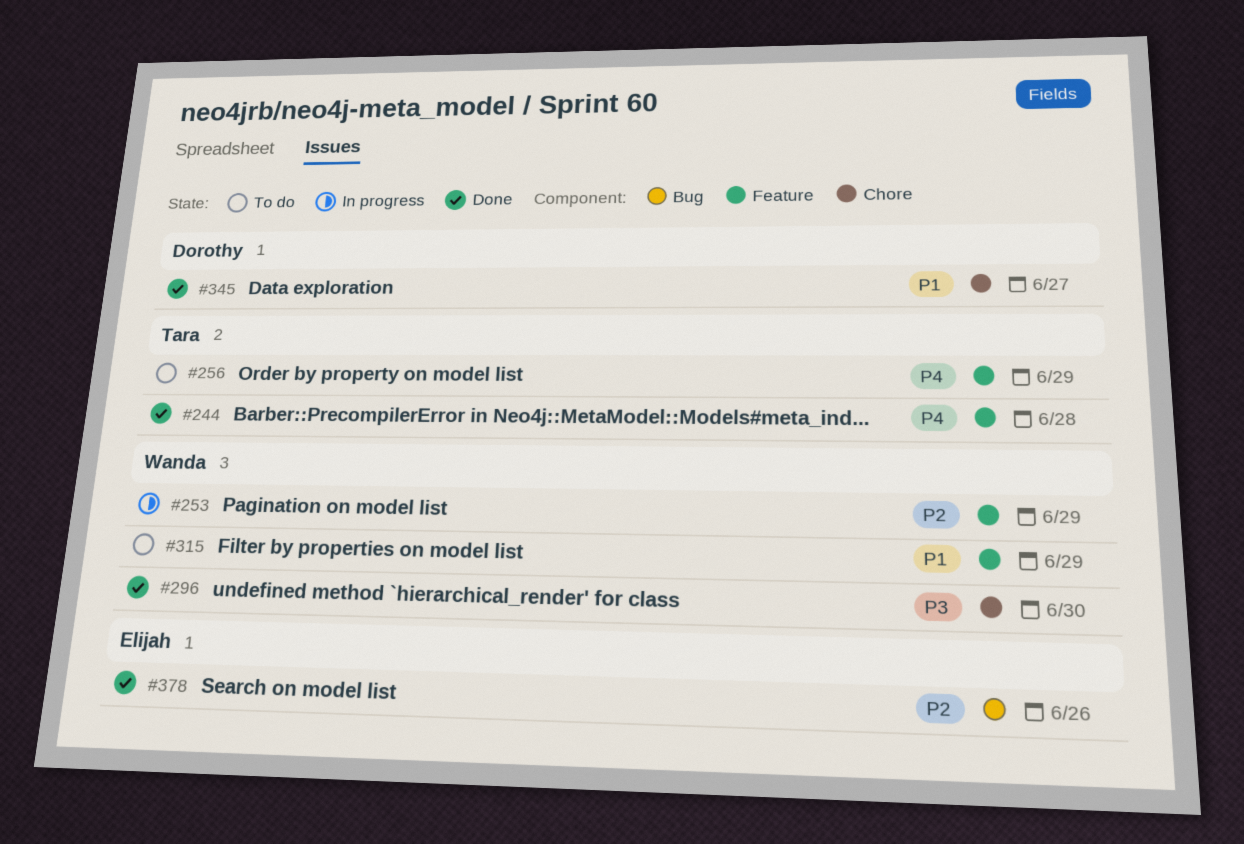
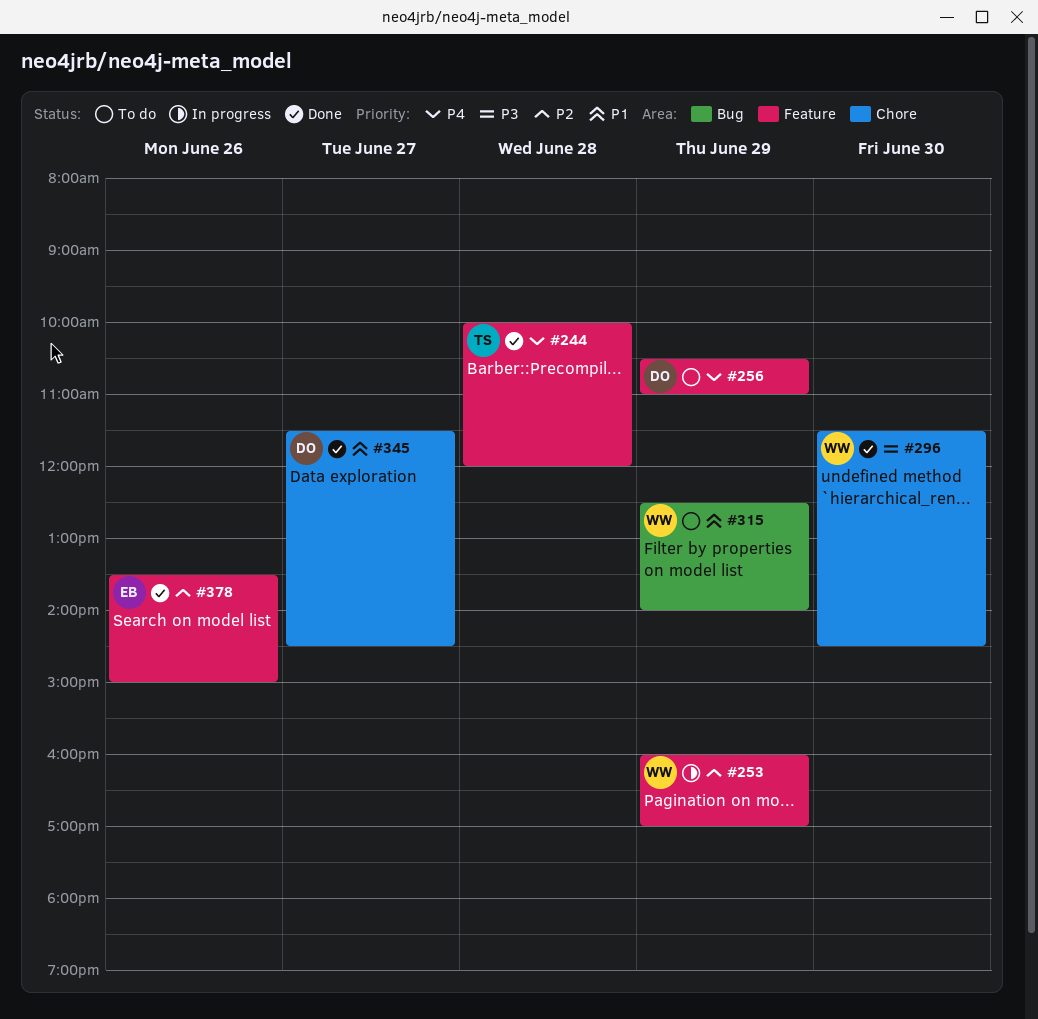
#256, owner: Tara -> Dorothy
#315, label: Feature -> Bug
#378, label: Bug -> Feature

